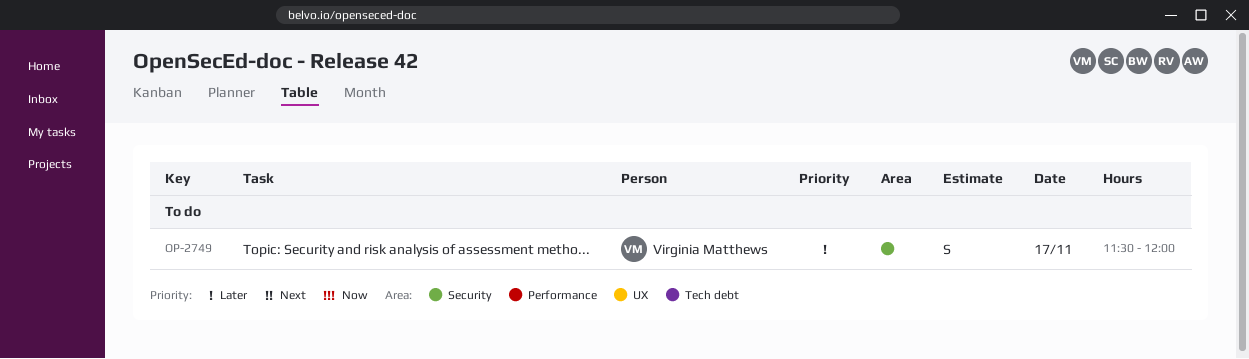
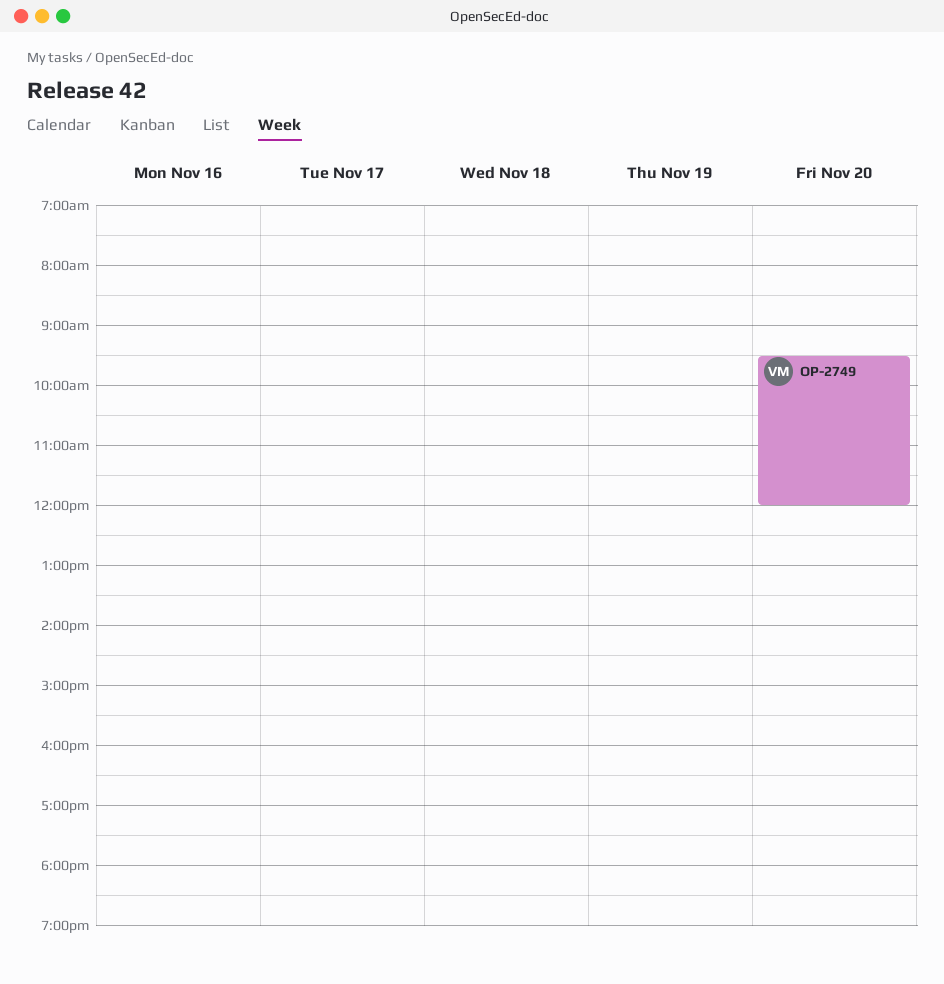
OP-2749, day: Nov 17 -> Nov 20
OP-2749, begins: 11:30 -> 09:30

